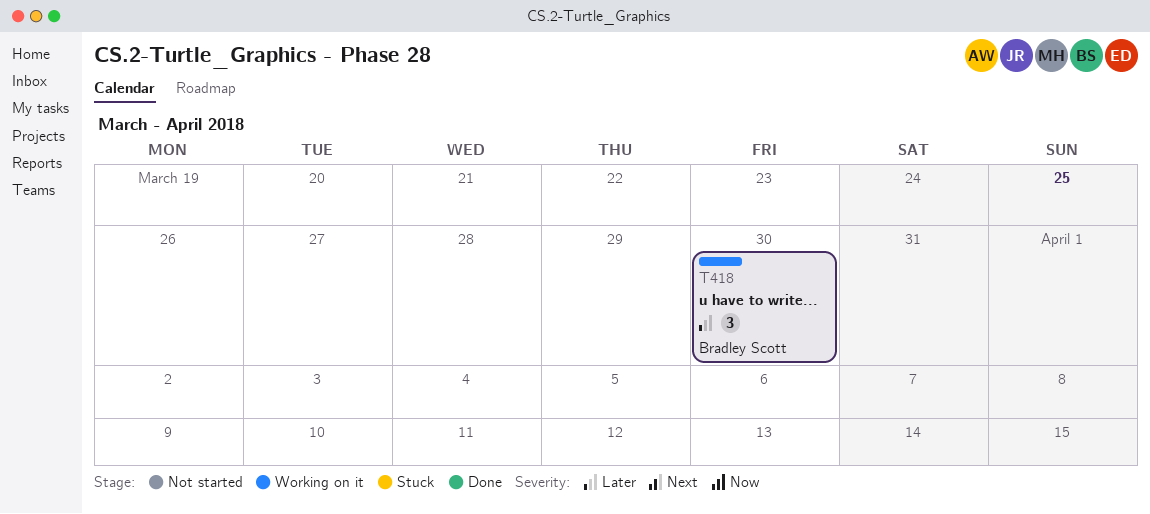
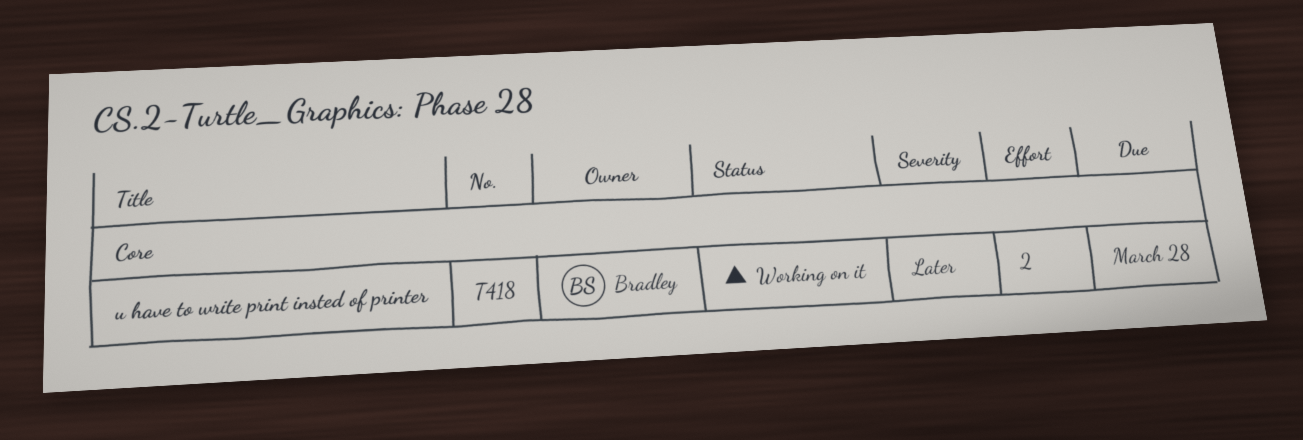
T418, estimate: 3 -> 2
T418, due: Mar 30 -> Mar 28

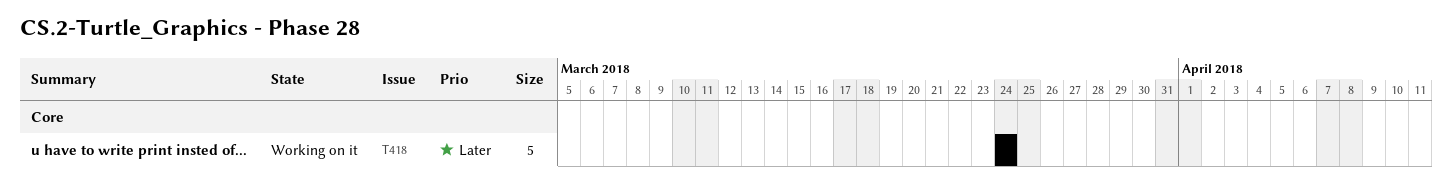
T418, estimate: 2 -> 5
T418, due: Mar 28 -> Mar 24

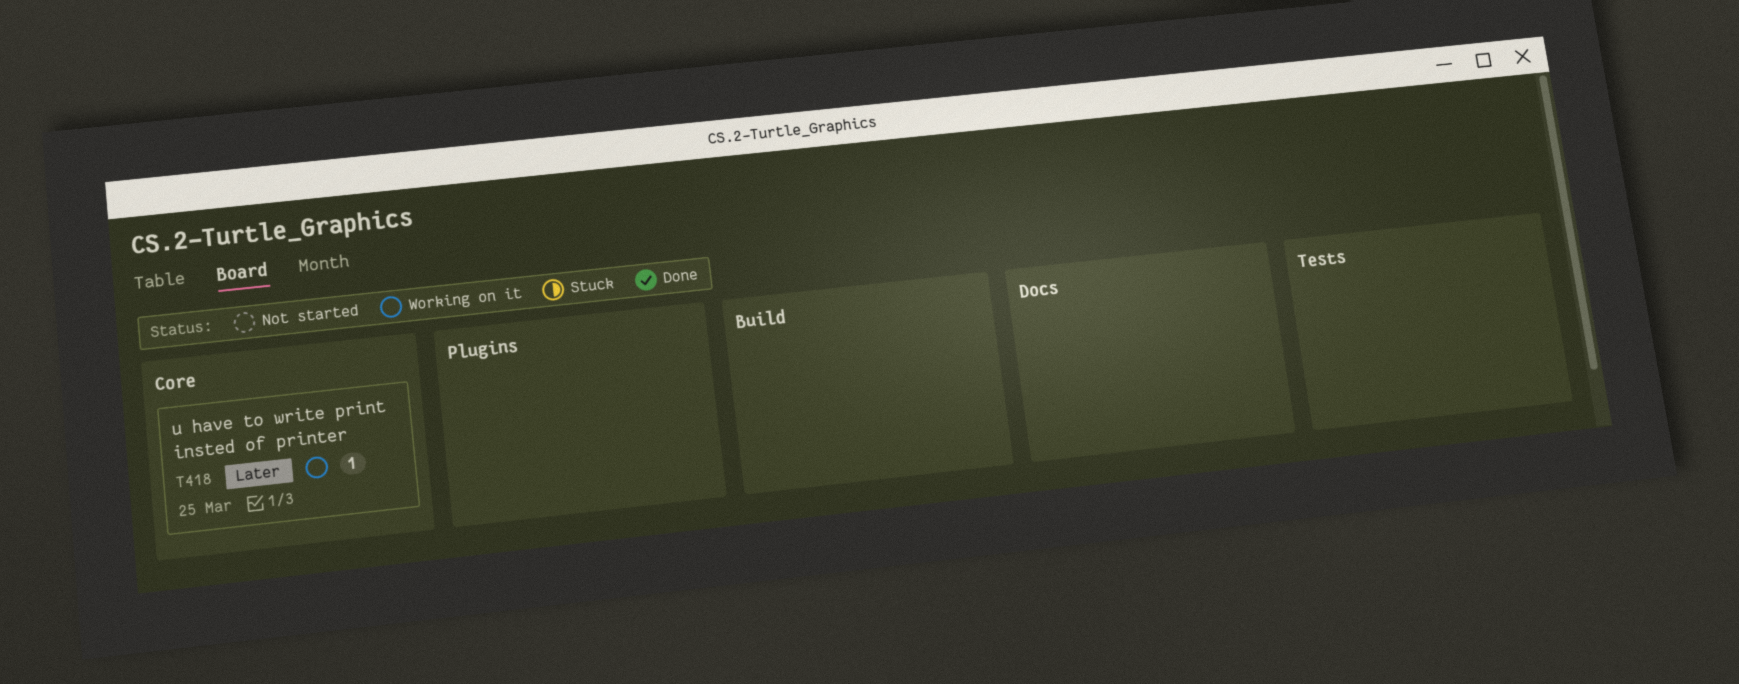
T418, estimate: 5 -> 1
T418, due: Mar 24 -> Mar 25

